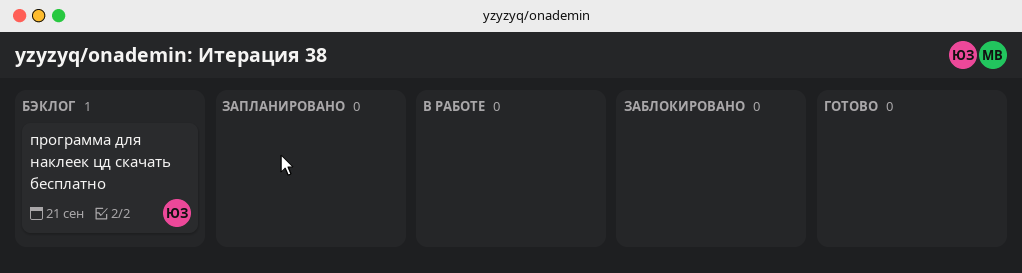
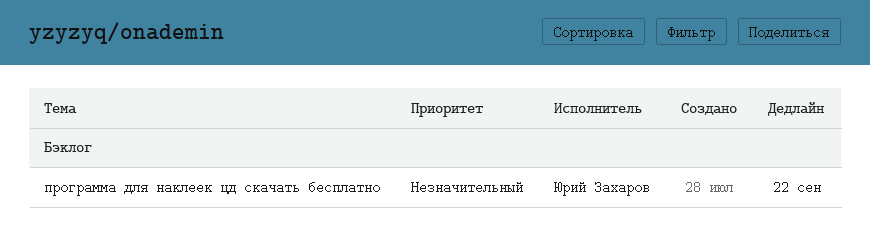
программа для наклеек цд скачать бесплатно, due: Sep 21 -> Sep 22

